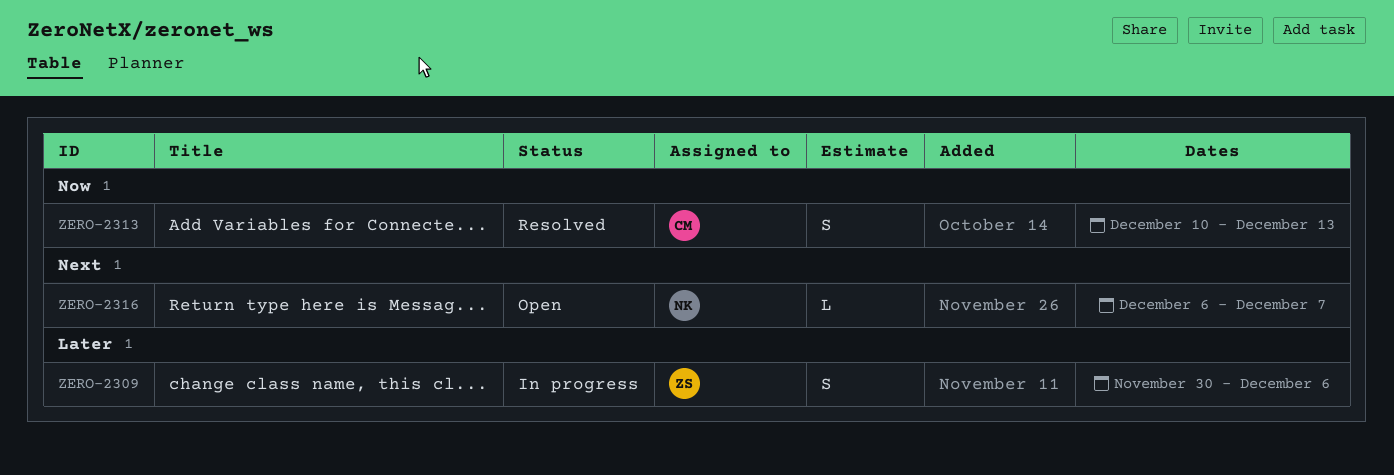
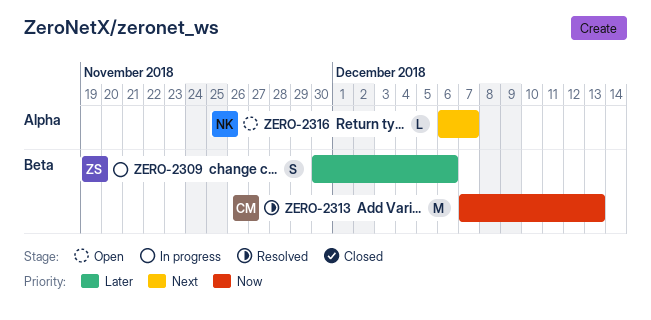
ZERO-2313, estimate: S -> M
ZERO-2313, start: Dec 10 -> Dec 7

